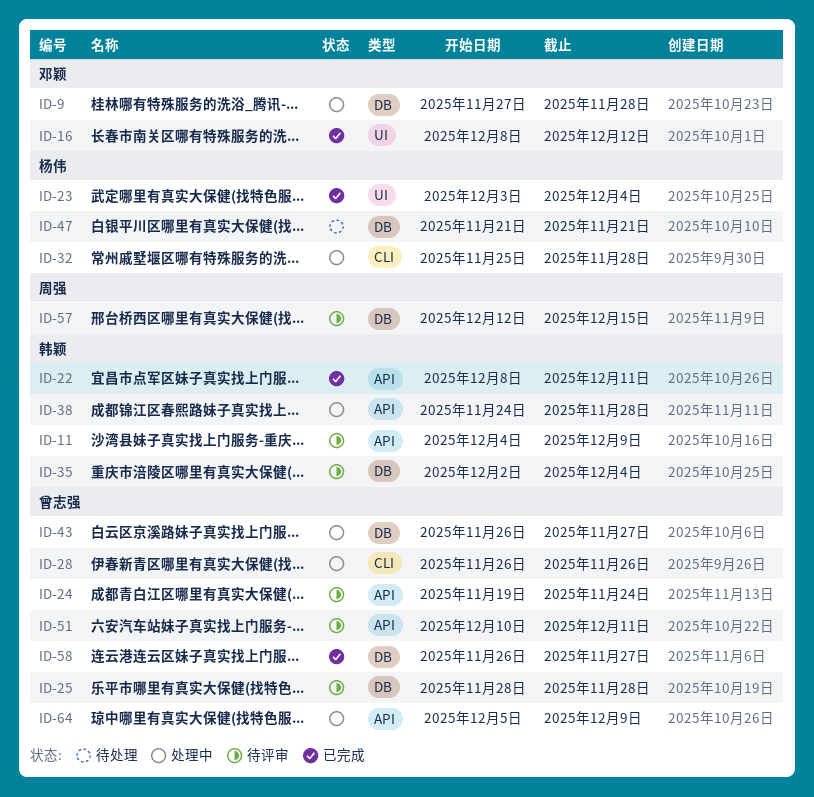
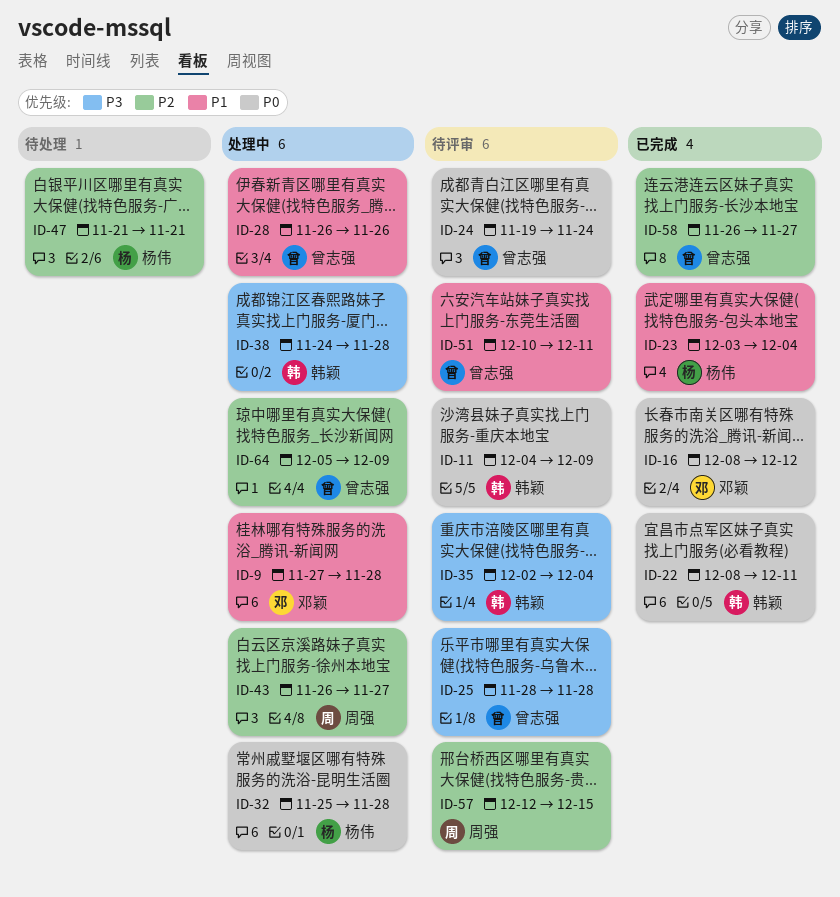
ID-43, owner: 曾志强 -> 周强

